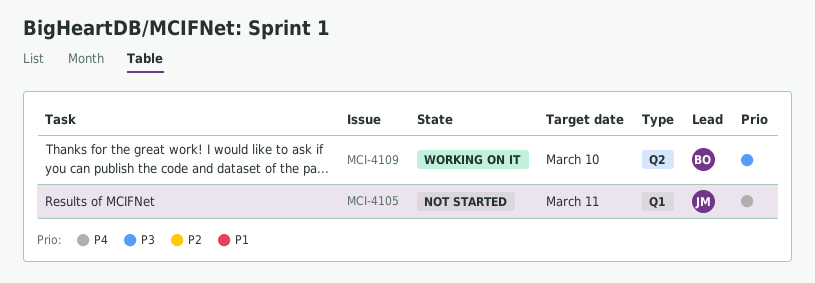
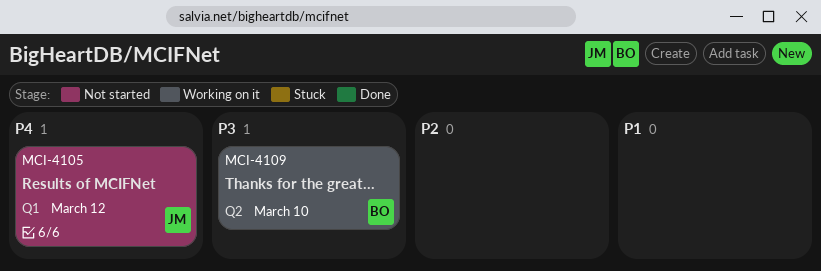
MCI-4105, due: Mar 11 -> Mar 12

